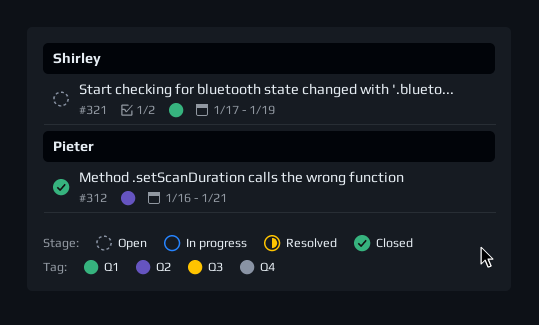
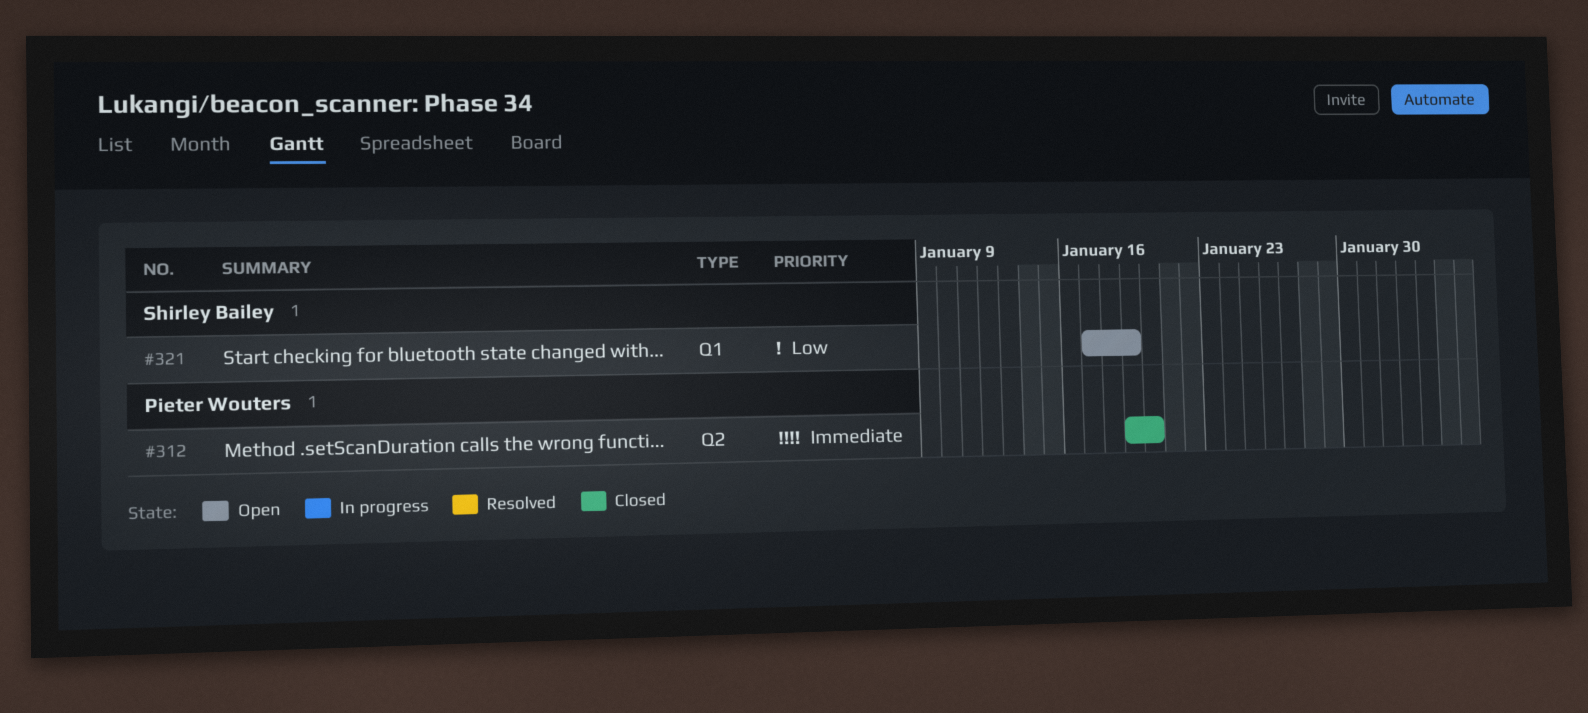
#312, start: Jan 16 -> Jan 19
#312, due: Jan 21 -> Jan 20

